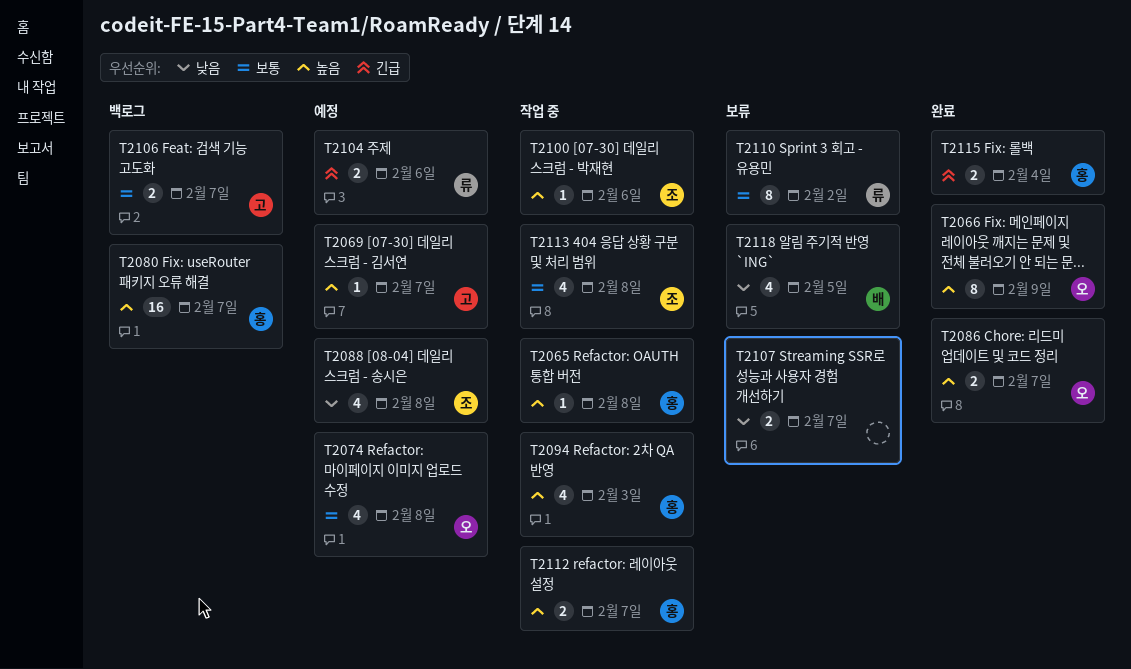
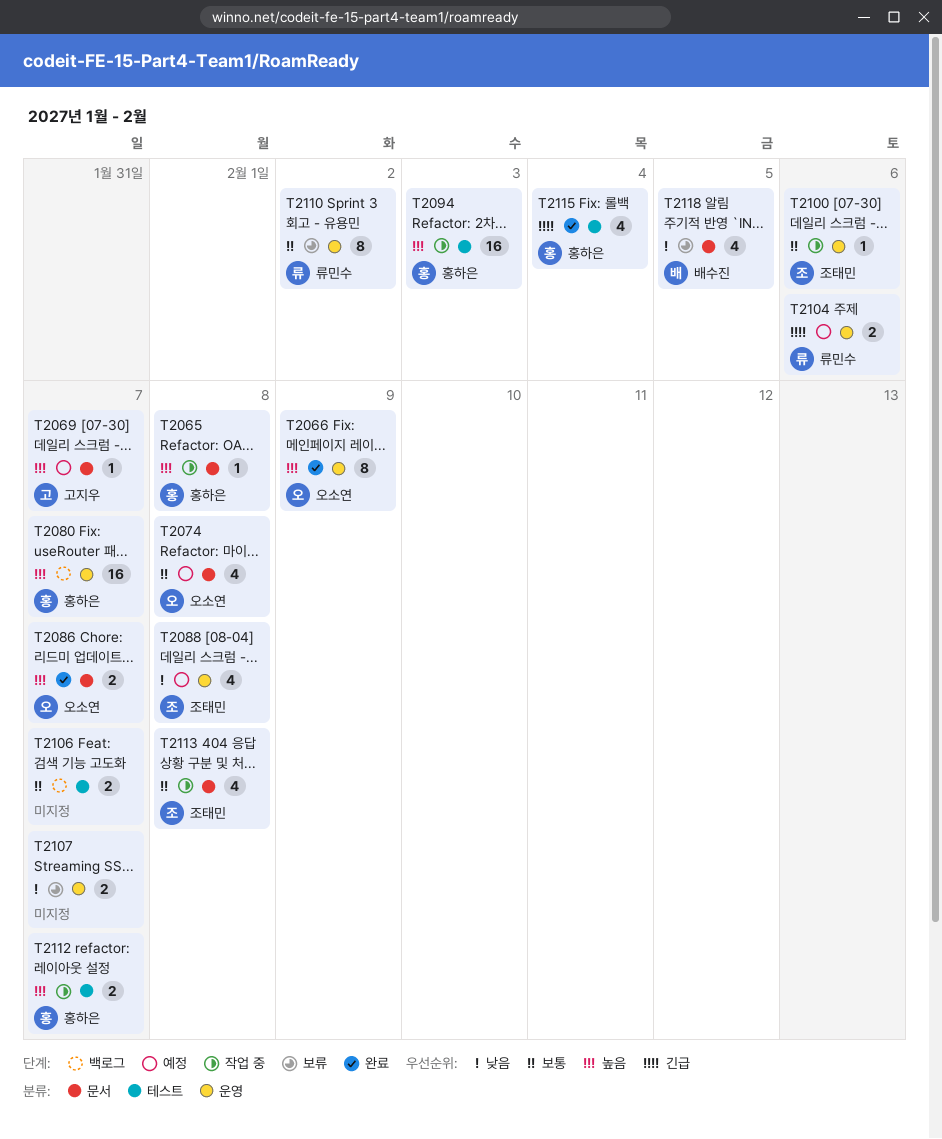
T2094, estimate: 4 -> 16
T2100, priority: 높음 -> 보통
T2106, owner: 고지우 -> none
T2115, estimate: 2 -> 4

